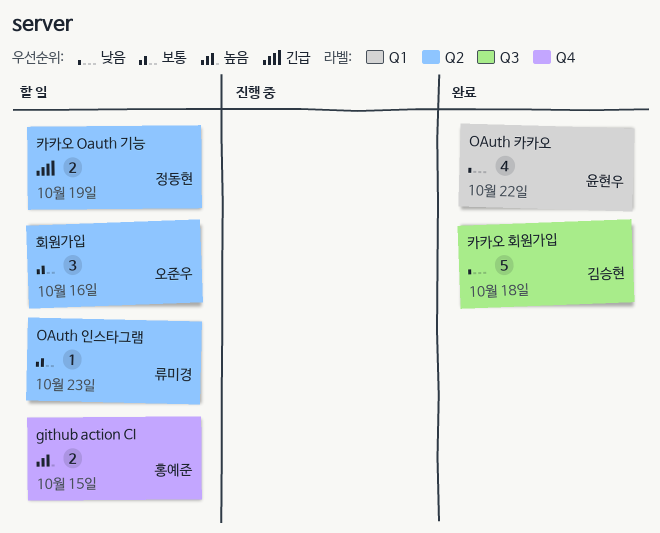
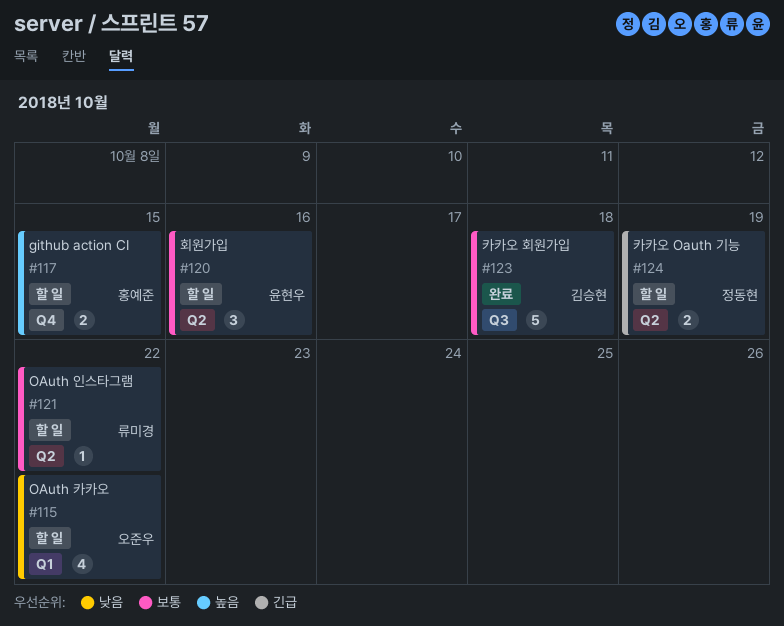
OAuth 인스타그램, due: Oct 23 -> Oct 22
OAuth 카카오, status: 완료 -> 할 일
OAuth 카카오, owner: 윤현우 -> 오준우
카카오 회원가입, priority: 낮음 -> 보통
회원가입, owner: 오준우 -> 윤현우

